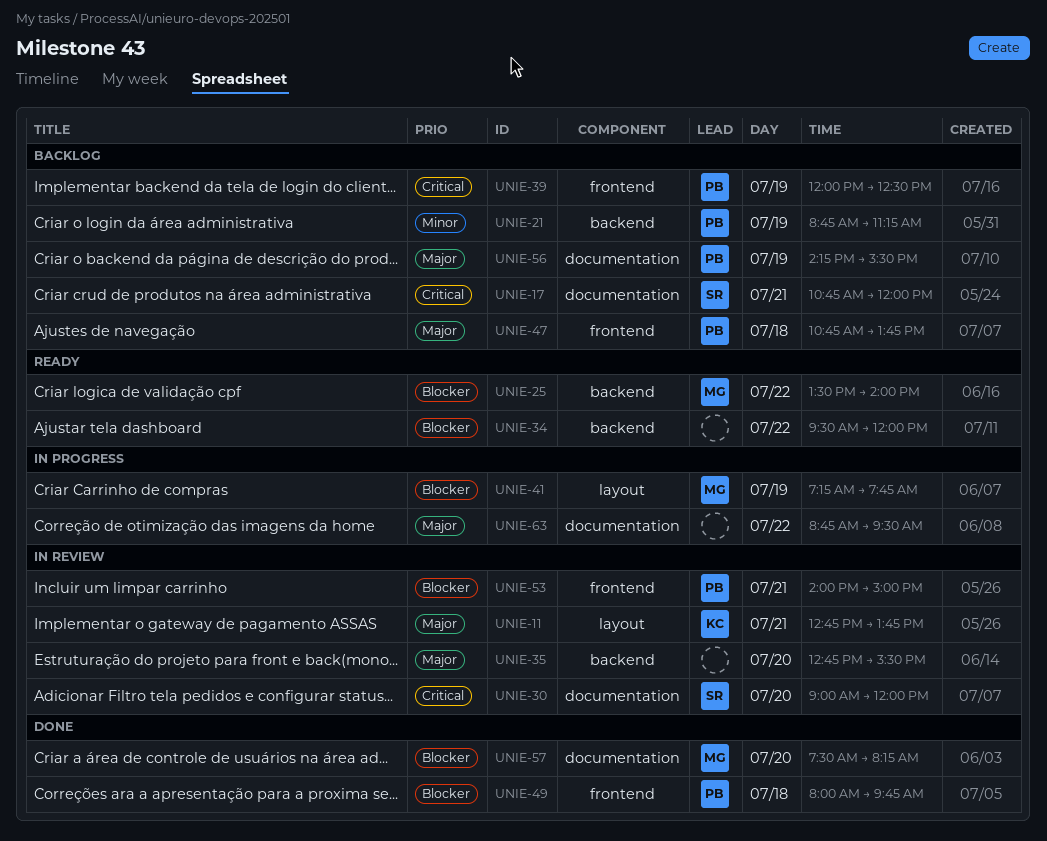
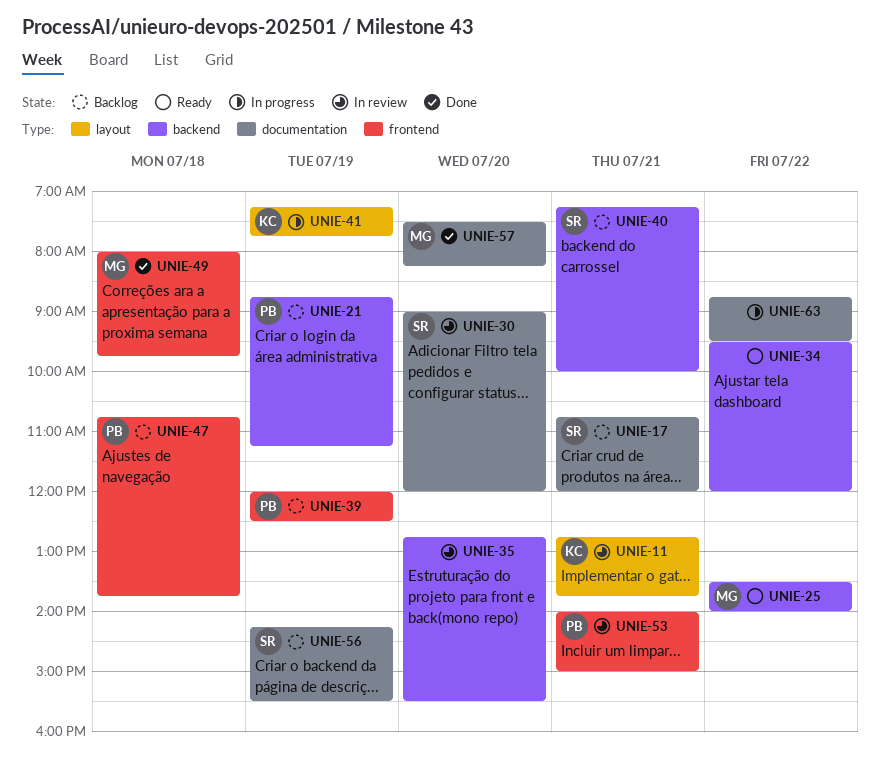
UNIE-40: none -> present
UNIE-41, owner: MG -> KC
UNIE-49, owner: PB -> MG
UNIE-56, owner: PB -> SR

